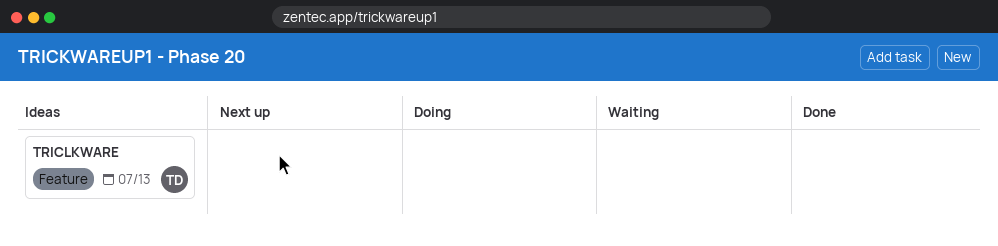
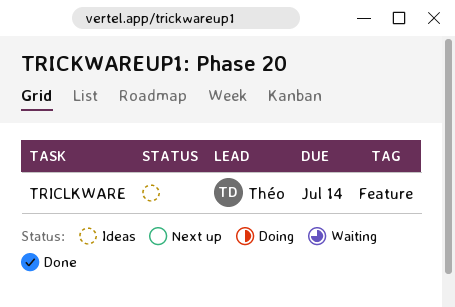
TRICLKWARE, due: Jul 13 -> Jul 14

